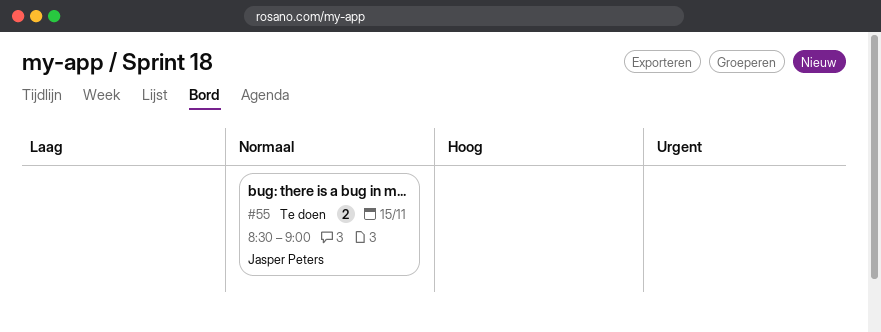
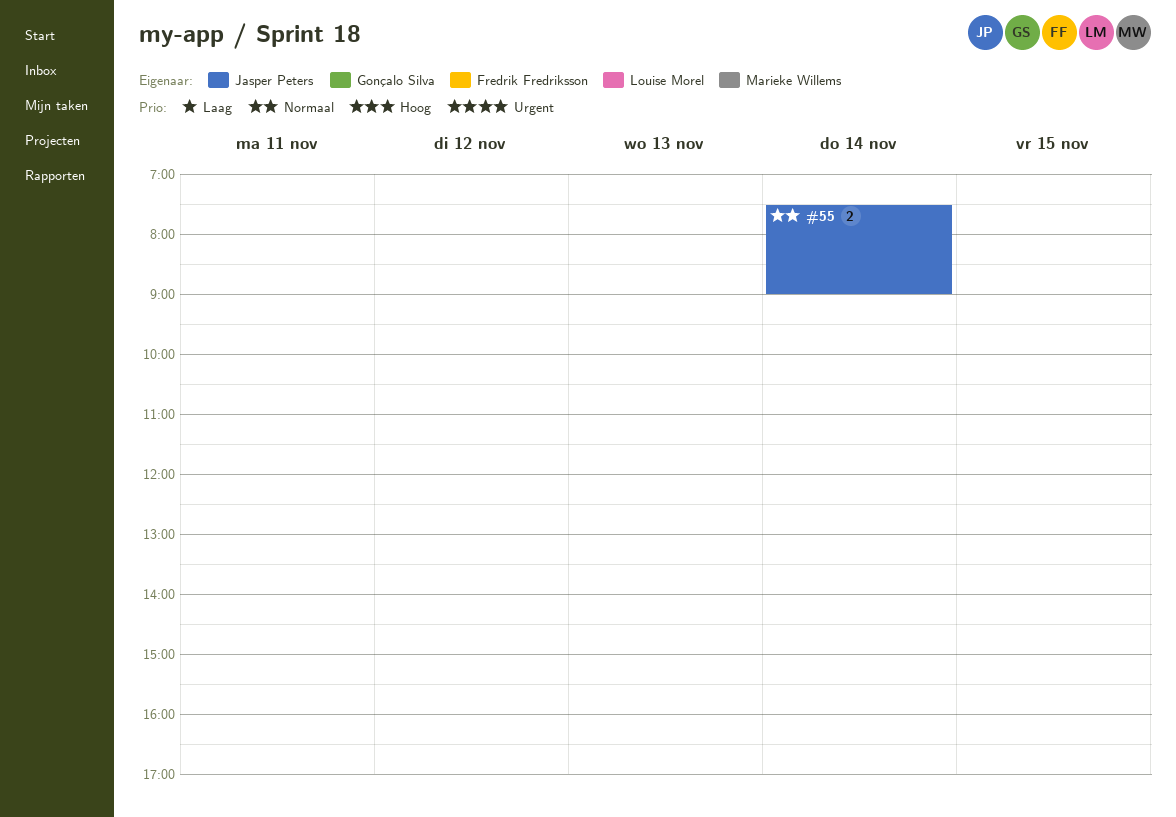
#55, day: Nov 15 -> Nov 14
#55, begins: 08:30 -> 07:30

